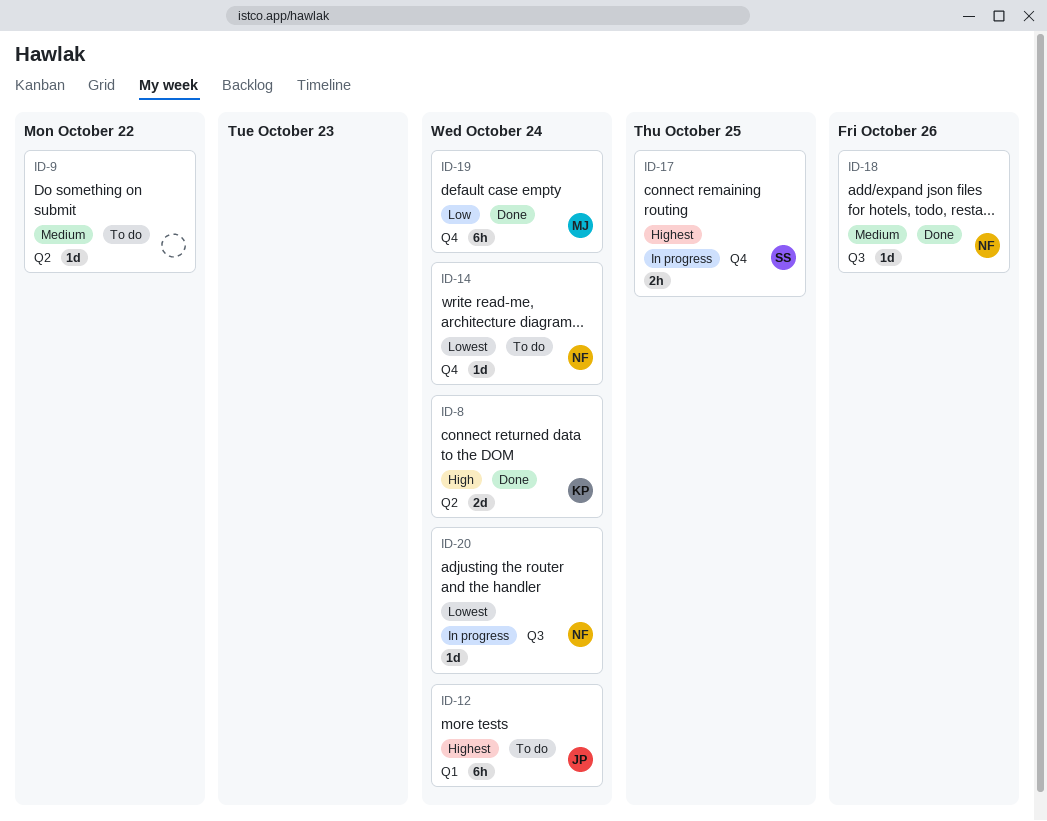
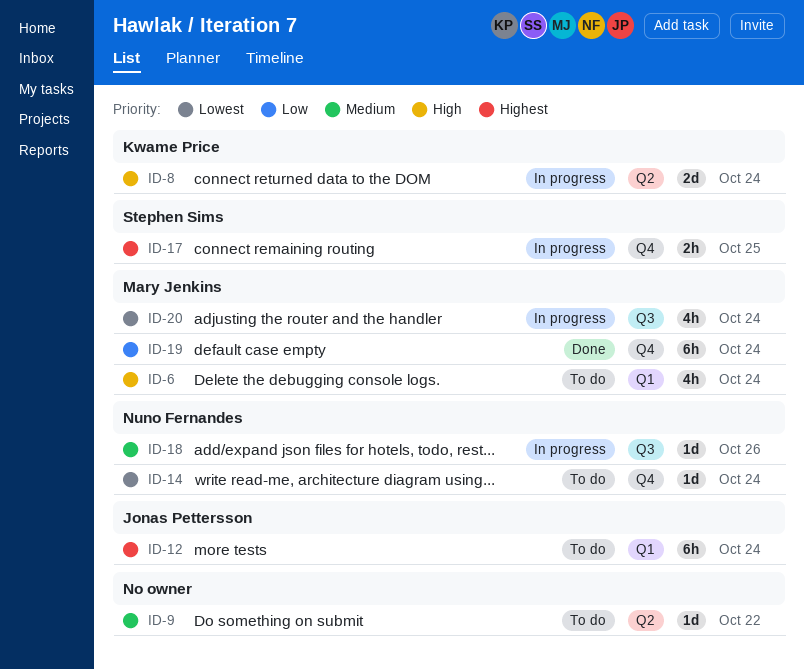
ID-6: none -> present
ID-8, status: Done -> In progress
ID-18, status: Done -> In progress
ID-20, owner: Nuno Fernandes -> Mary Jenkins
ID-20, estimate: 1d -> 4h

